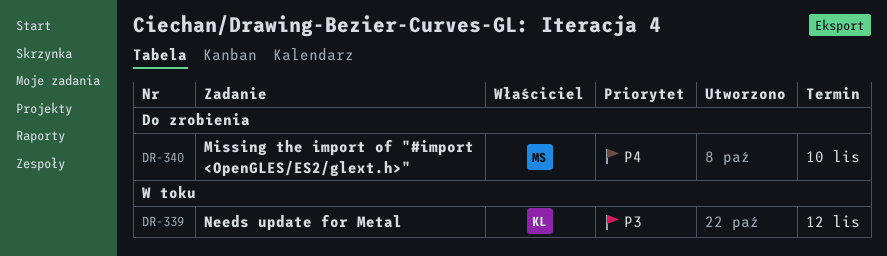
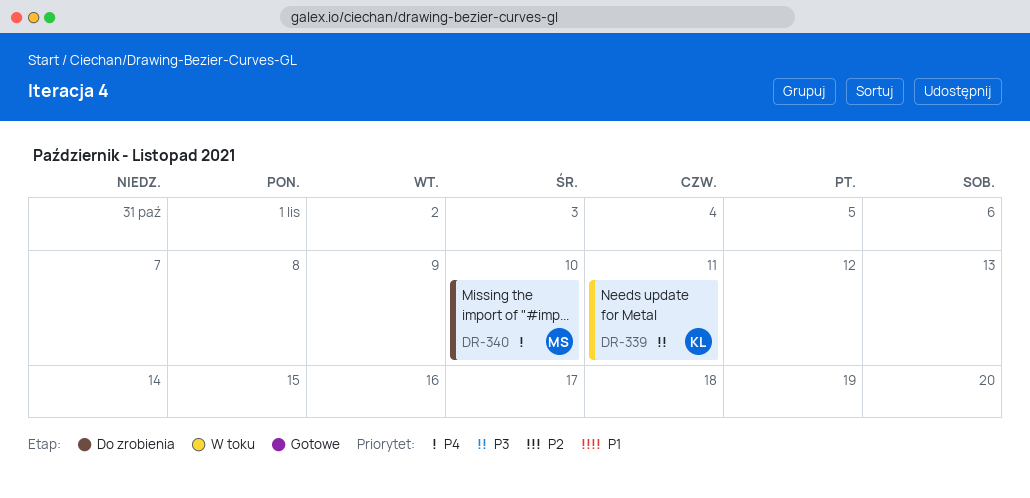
DR-339, due: Nov 12 -> Nov 11

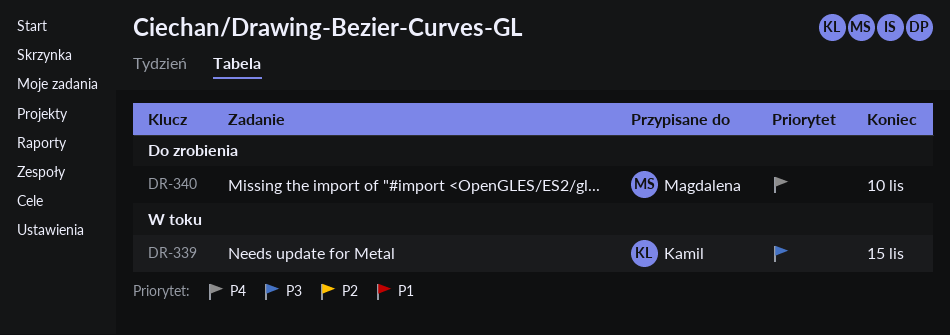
DR-339, due: Nov 11 -> Nov 15

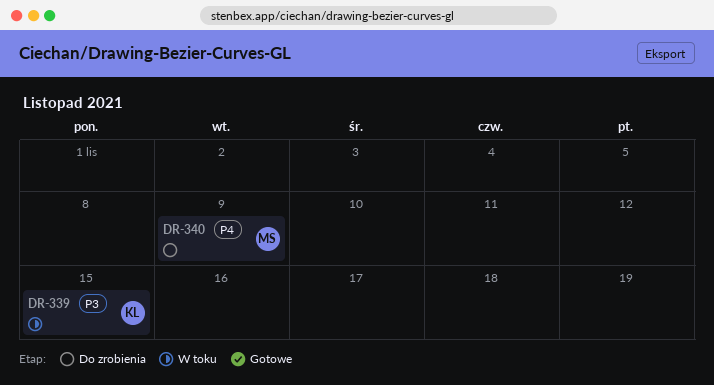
DR-340, due: Nov 10 -> Nov 9

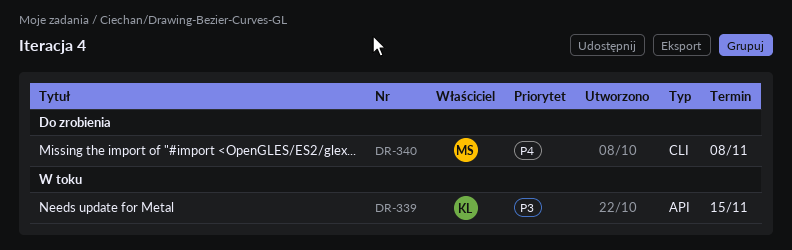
DR-340, due: Nov 9 -> Nov 8

